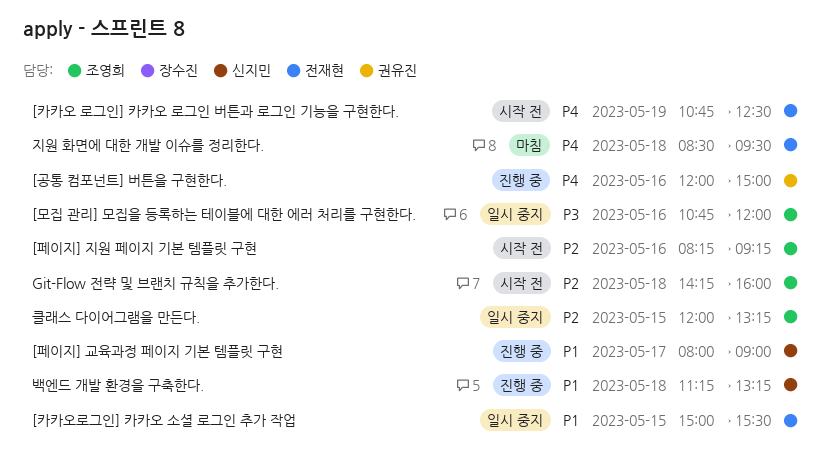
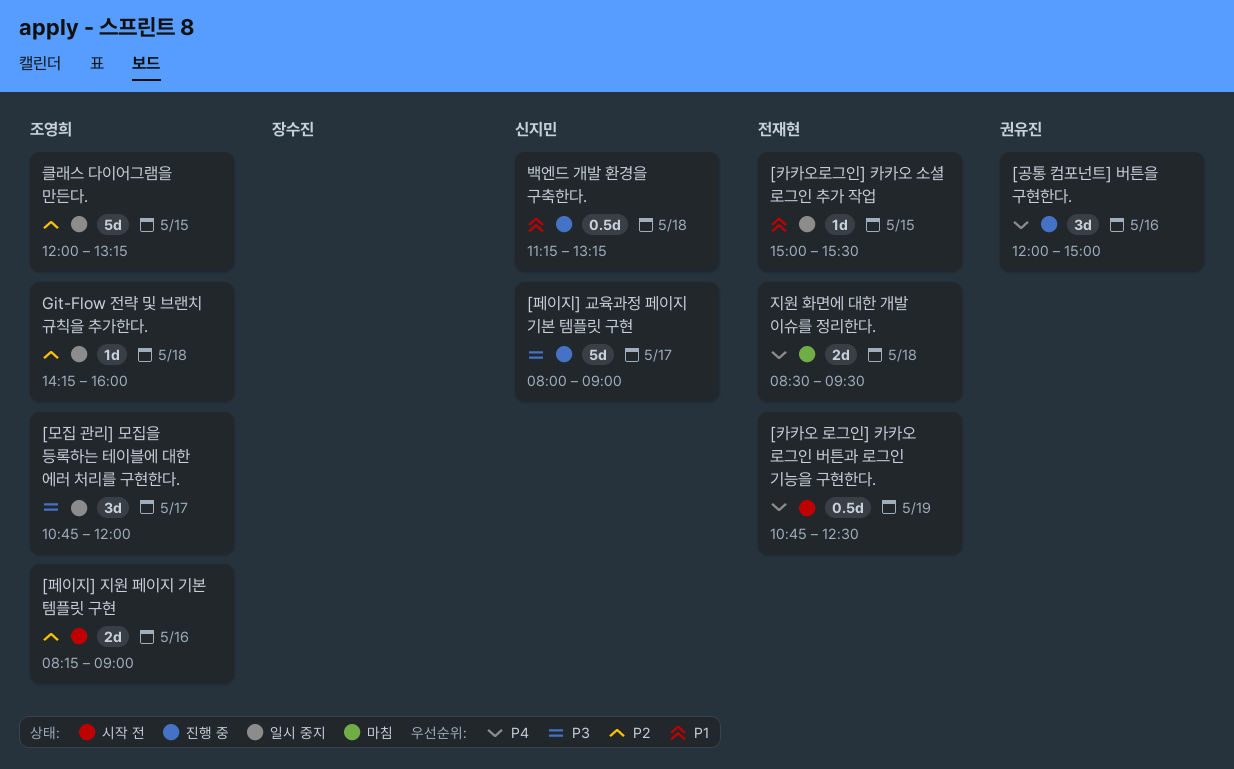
[모집 관리] 모집을 등록하는 테이블에 대한 에러 처리를 구현한다., day: May 16 -> May 17
[페이지] 교육과정 페이지 기본 템플릿 구현, priority: P1 -> P3
[페이지] 지원 페이지 기본 템플릿 구현, ends: 09:15 -> 09:00
Git-Flow 전략 및 브랜치 규칙을 추가한다., status: 시작 전 -> 일시 중지

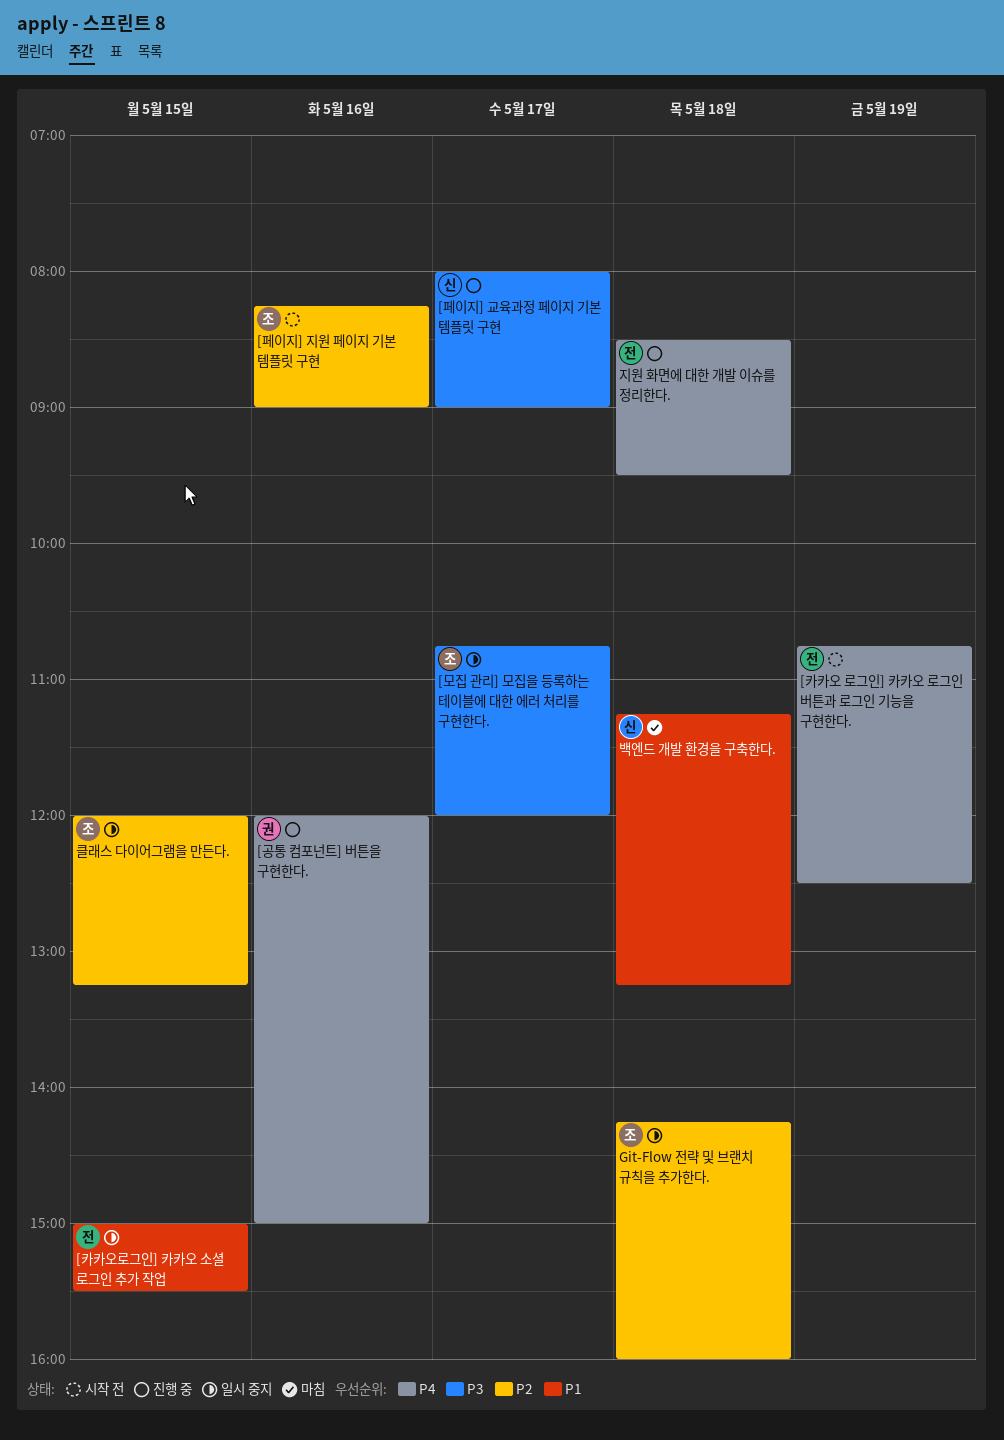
백엔드 개발 환경을 구축한다., status: 진행 중 -> 마침
지원 화면에 대한 개발 이슈를 정리한다., status: 마침 -> 진행 중

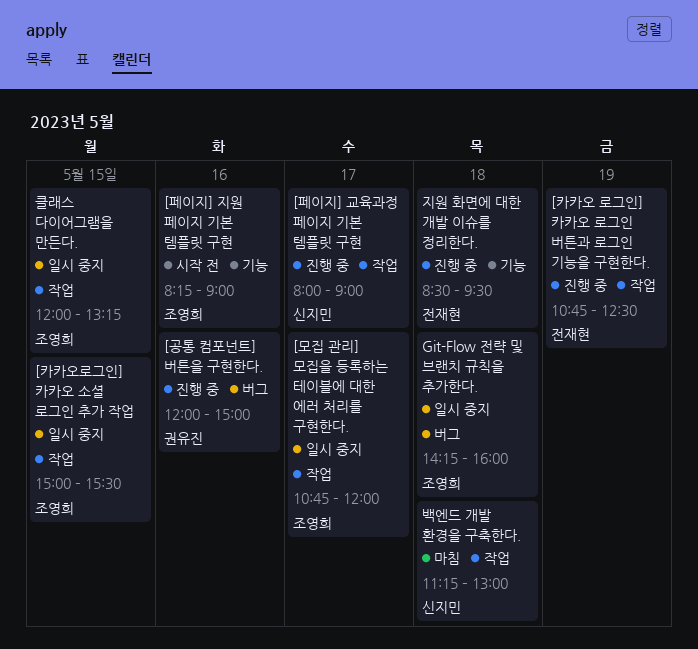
[카카오 로그인] 카카오 로그인 버튼과 로그인 기능을 구현한다., status: 시작 전 -> 진행 중
[카카오로그인] 카카오 소셜 로그인 추가 작업, owner: 전재현 -> 조영희
백엔드 개발 환경을 구축한다., ends: 13:15 -> 13:00

